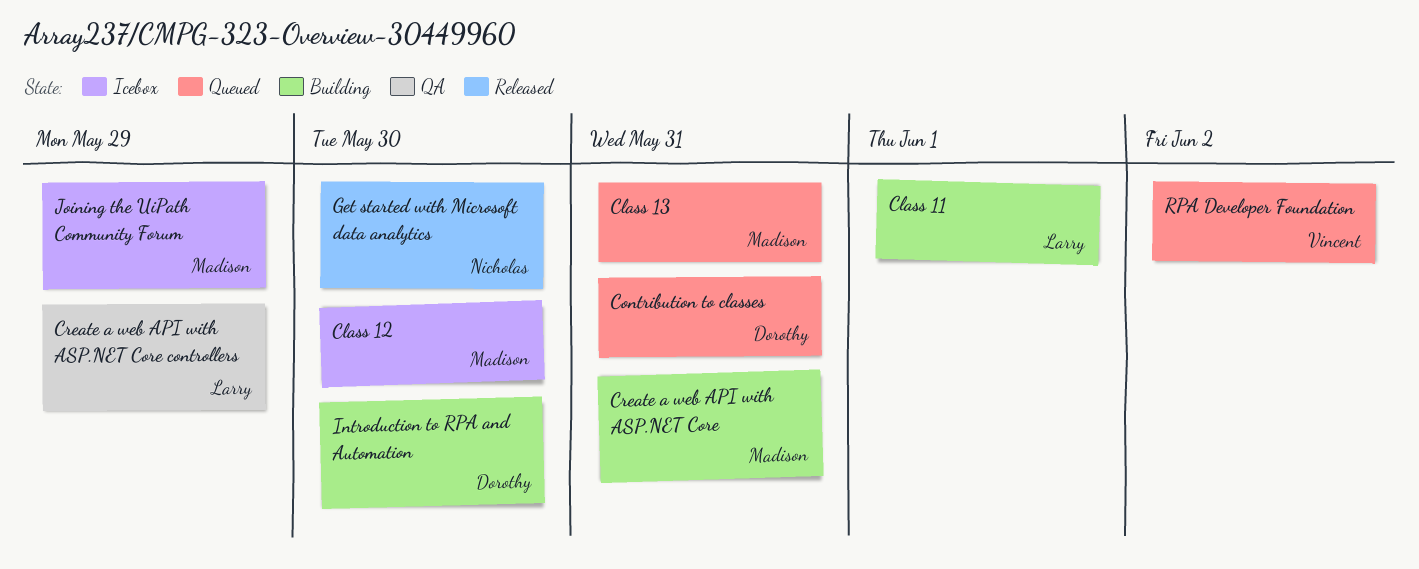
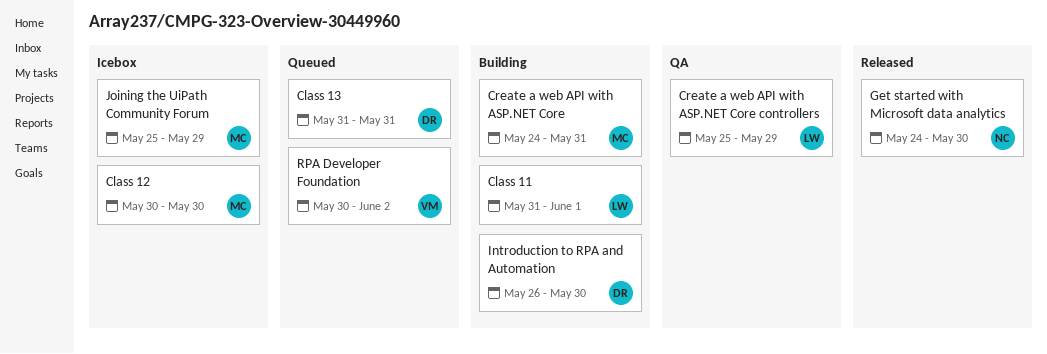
Class 13, owner: Madison -> Dorothy
Contribution to classes: present -> none

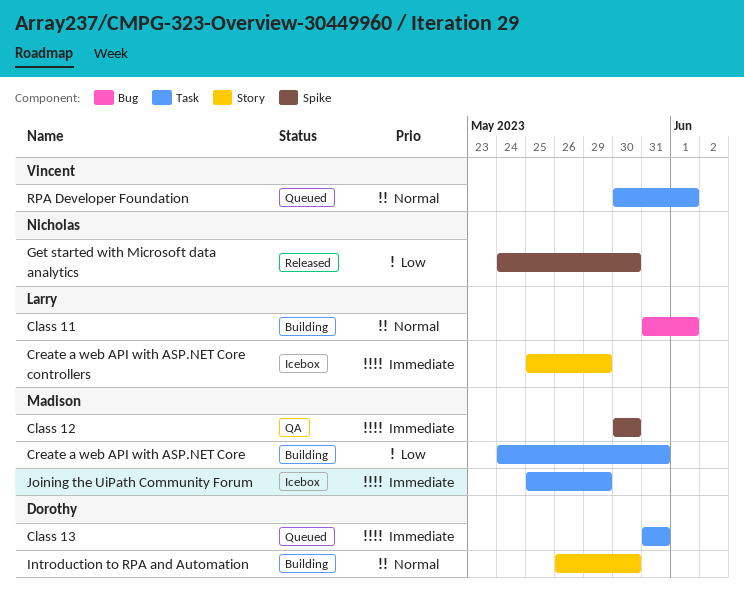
Class 12, status: Icebox -> QA
Create a web API with ASP.NET Core controllers, status: QA -> Icebox
RPA Developer Foundation, due: Jun 2 -> Jun 1

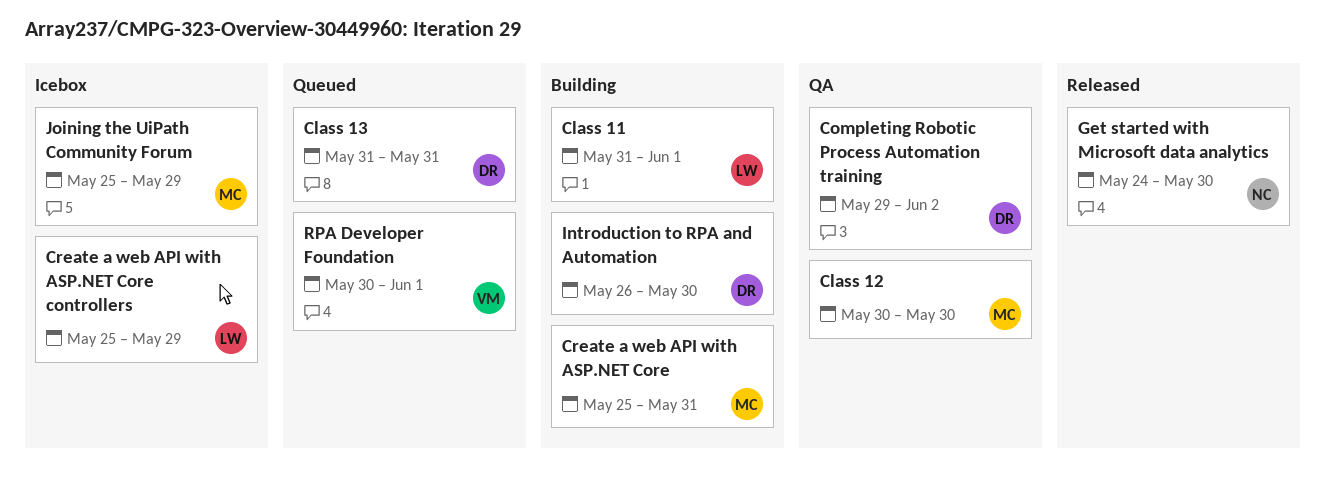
Completing Robotic Process Automation training: none -> present
Create a web API with ASP.NET Core, start: May 24 -> May 25

